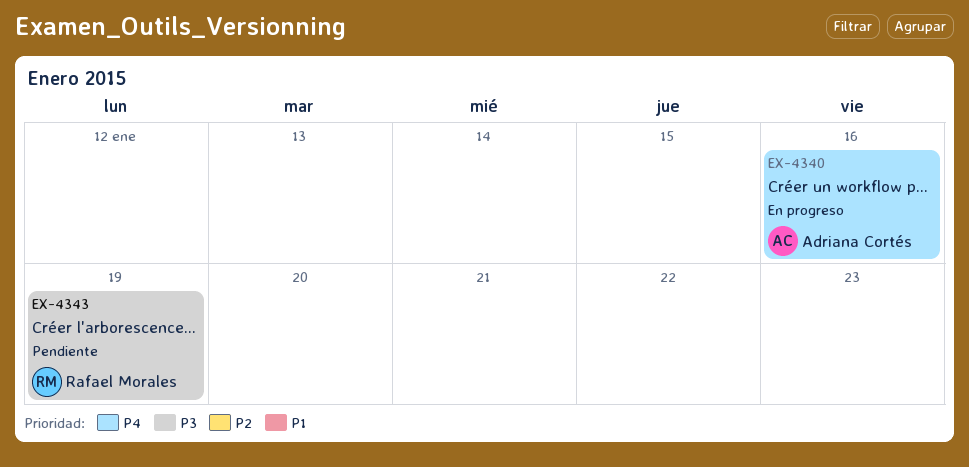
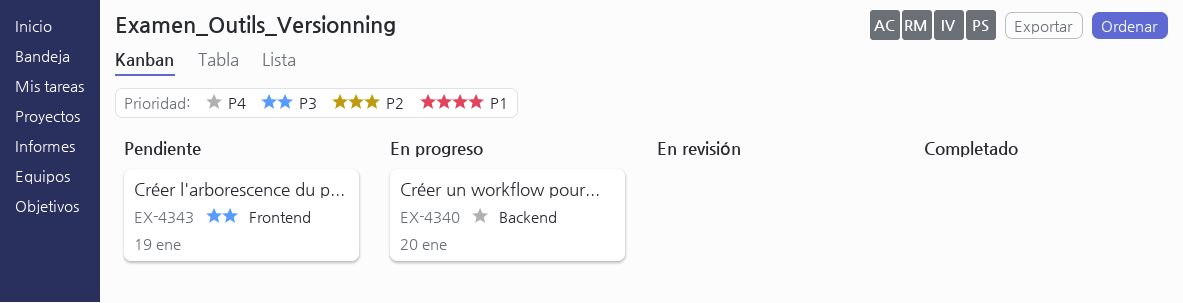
EX-4340, due: Jan 16 -> Jan 20

